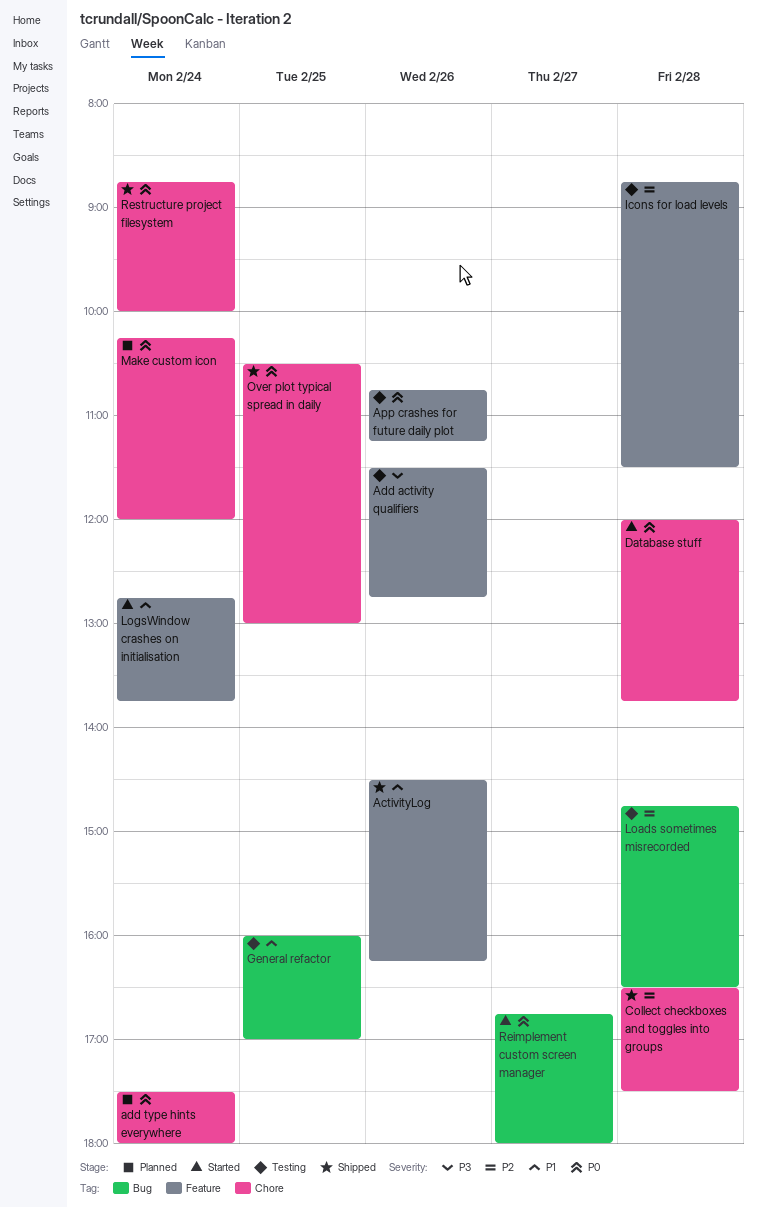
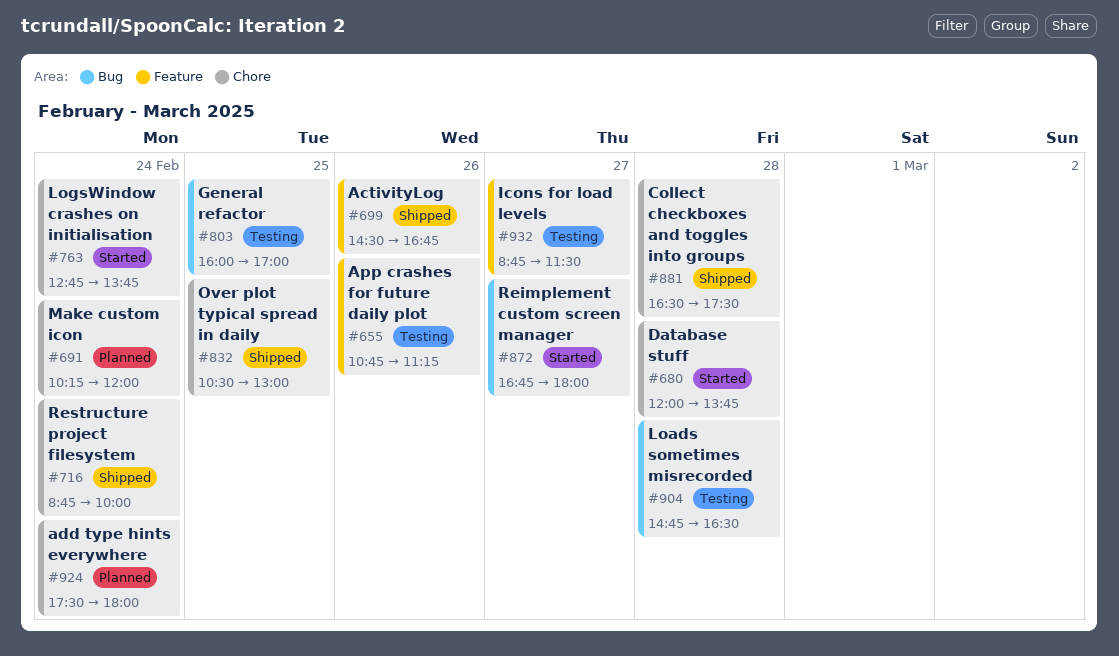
ActivityLog, ends: 16:15 -> 16:45
Add activity qualifiers: present -> none
Icons for load levels, day: Feb 28 -> Feb 27
LogsWindow crashes on initialisation, label: Feature -> Chore

